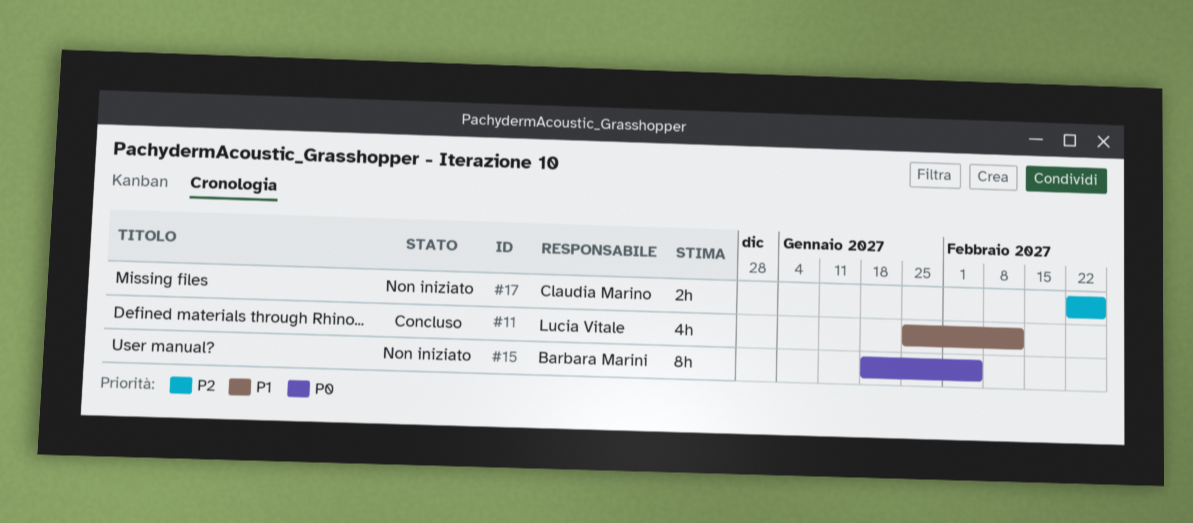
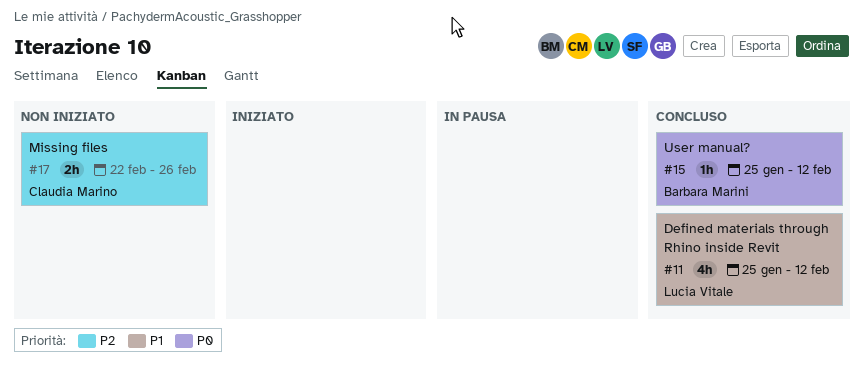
#15, status: Non iniziato -> Concluso
#15, estimate: 8h -> 1h
#15, start: Jan 18 -> Jan 25
#15, due: Feb 5 -> Feb 12

